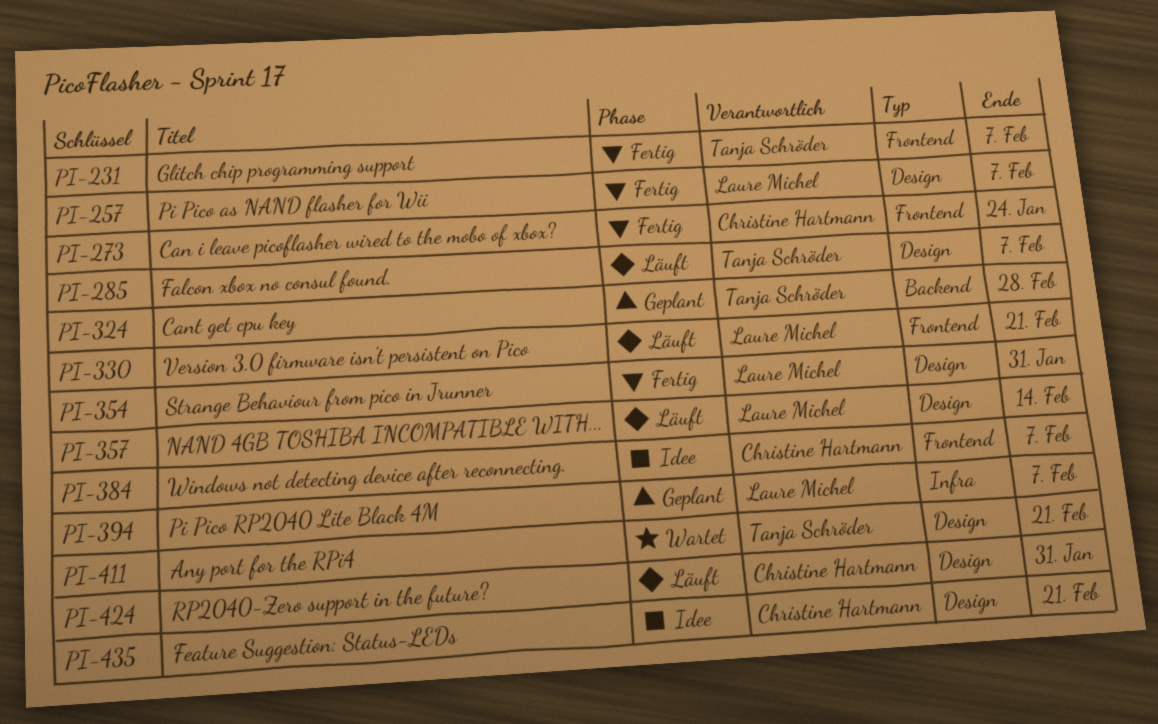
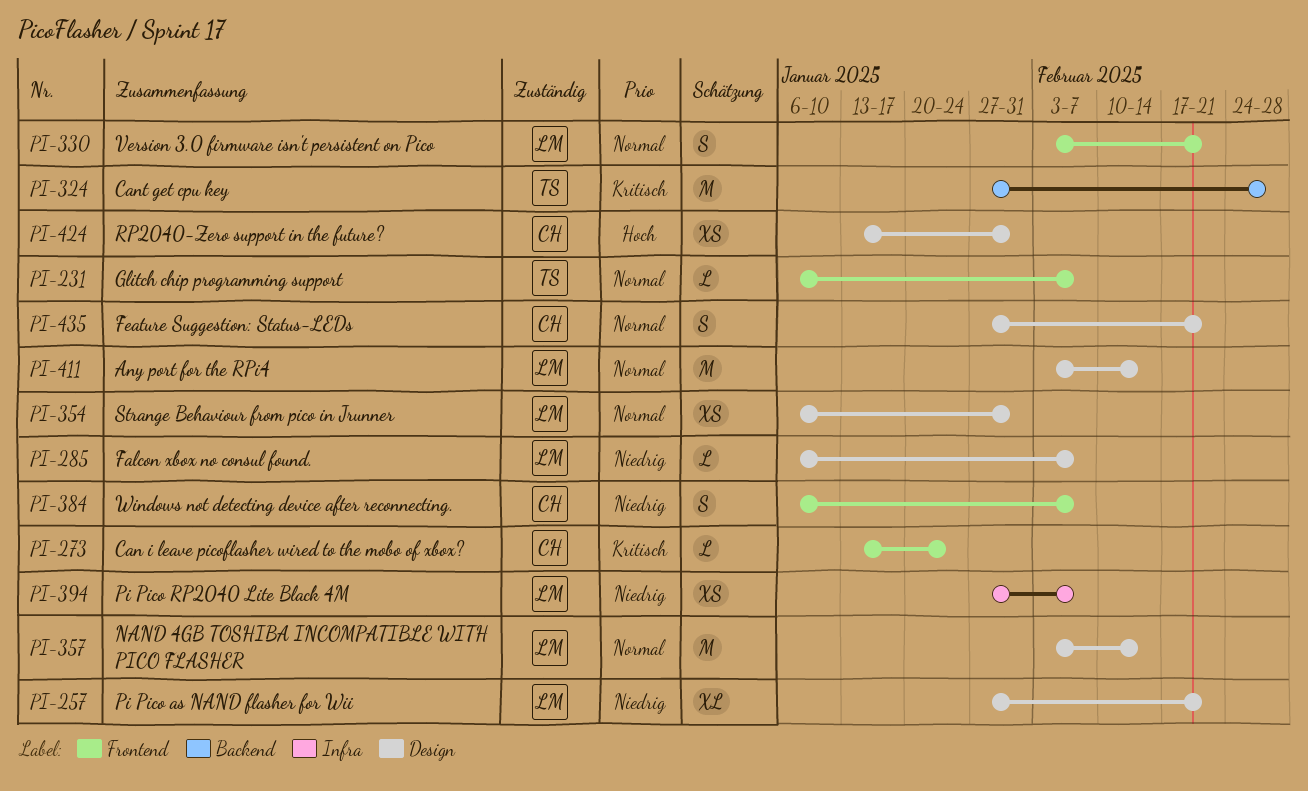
PI-257, due: Feb 7 -> Feb 21
PI-285, owner: Tanja Schröder -> Laure Michel
PI-411, owner: Tanja Schröder -> Laure Michel
PI-411, due: Feb 21 -> Feb 14

